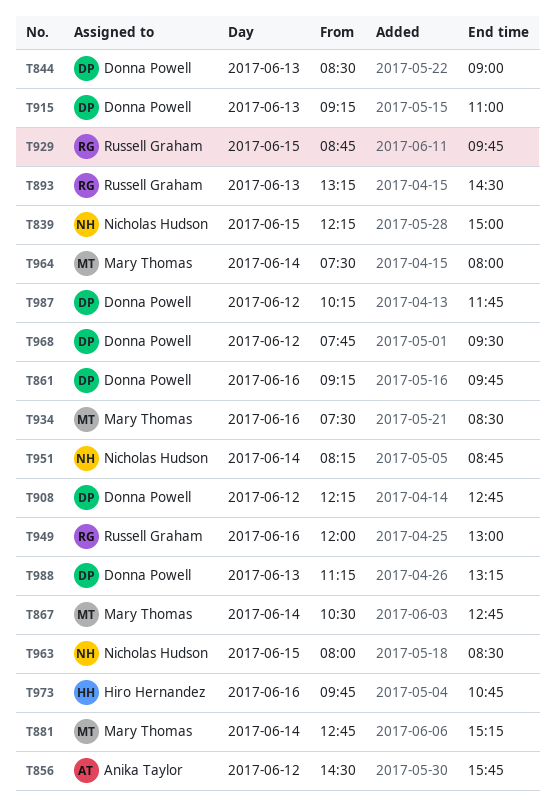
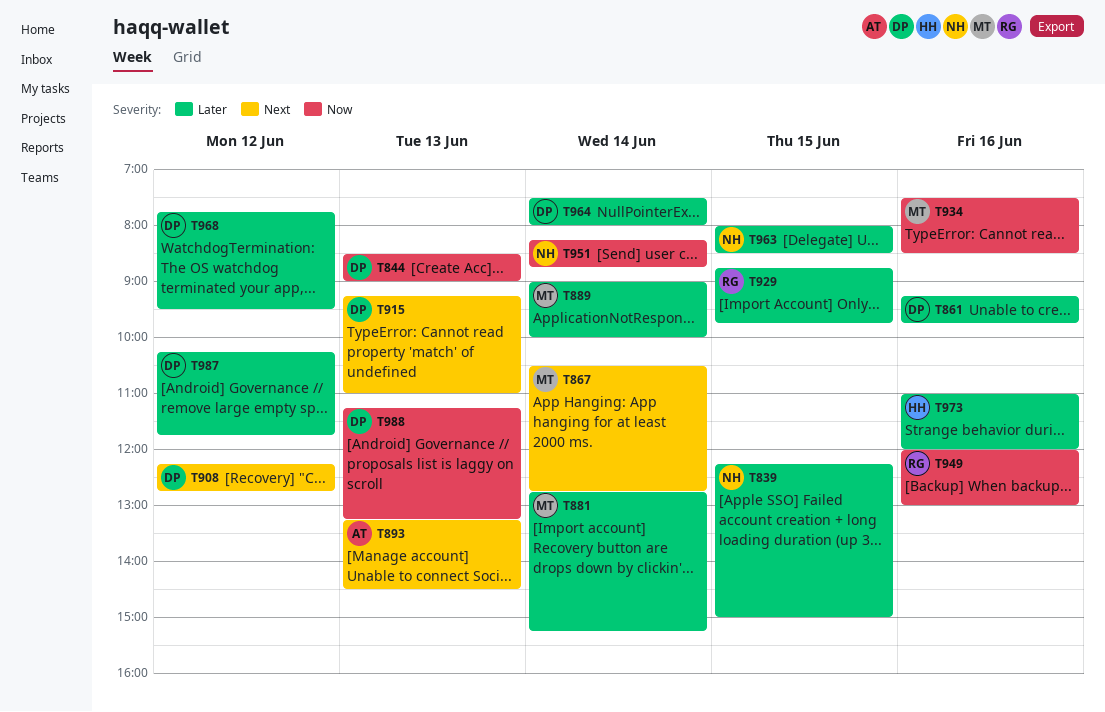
T856: present -> none
T889: none -> present
T893, owner: Russell Graham -> Anika Taylor
T964, owner: Mary Thomas -> Donna Powell
T973, begins: 09:45 -> 11:00
T973, ends: 10:45 -> 12:00

